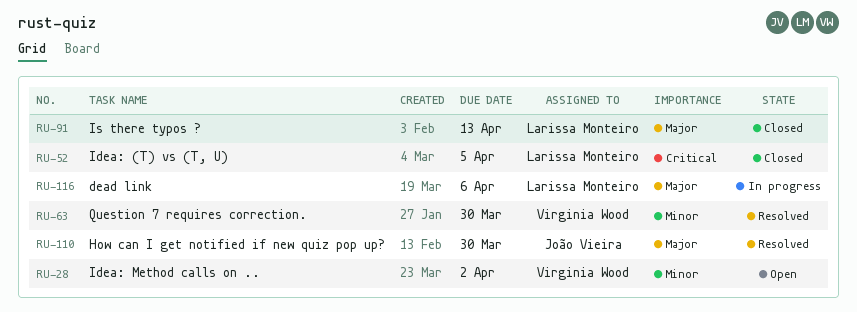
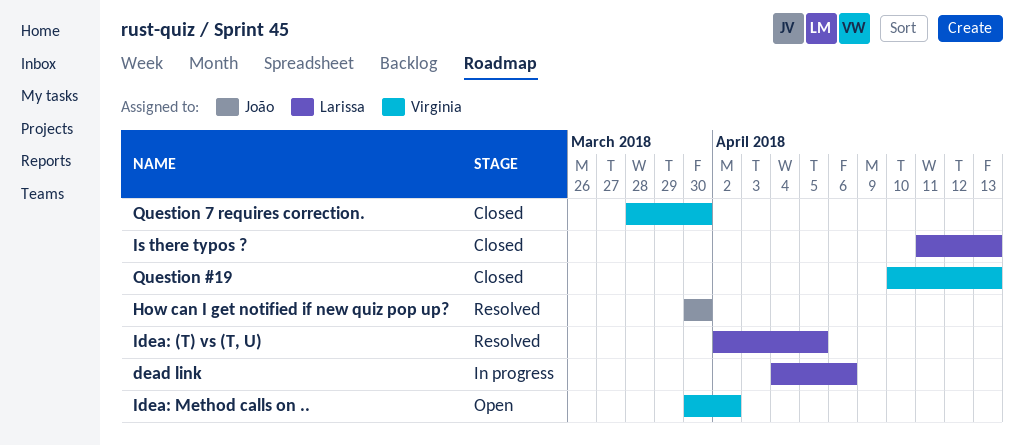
Idea: (T) vs (T, U), status: Closed -> Resolved
Question #19: none -> present
Question 7 requires correction., status: Resolved -> Closed

